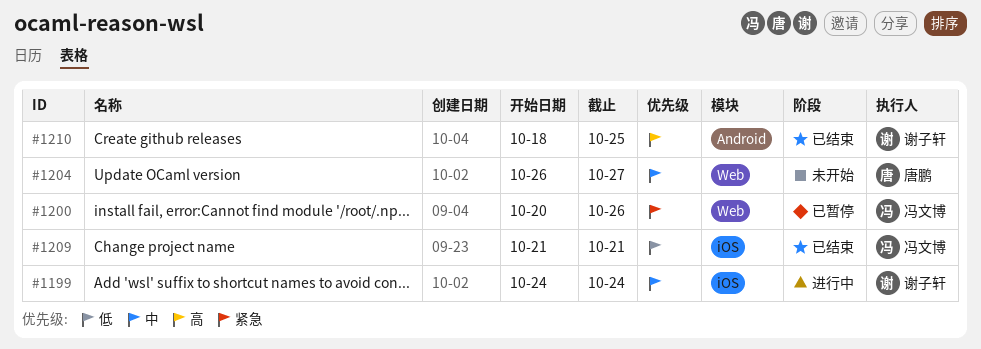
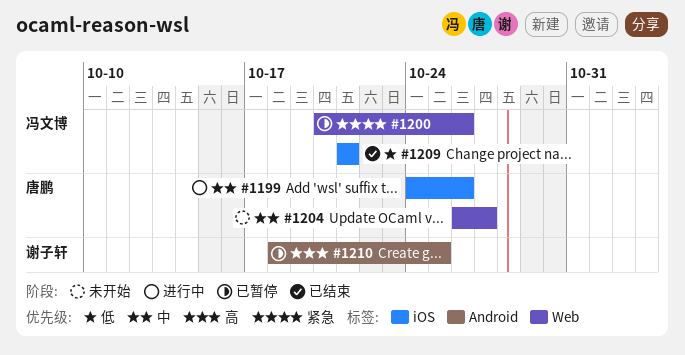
#1199, owner: 谢子轩 -> 唐鹏
#1199, due: Oct 24 -> Oct 26
#1210, status: 已结束 -> 已暂停

